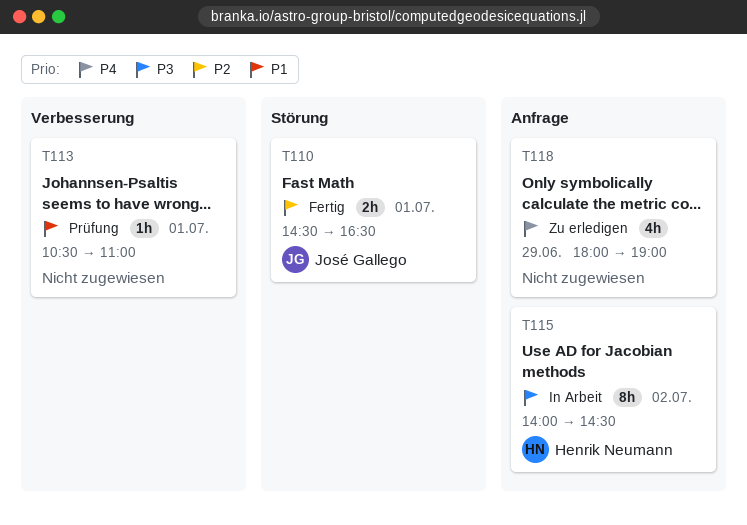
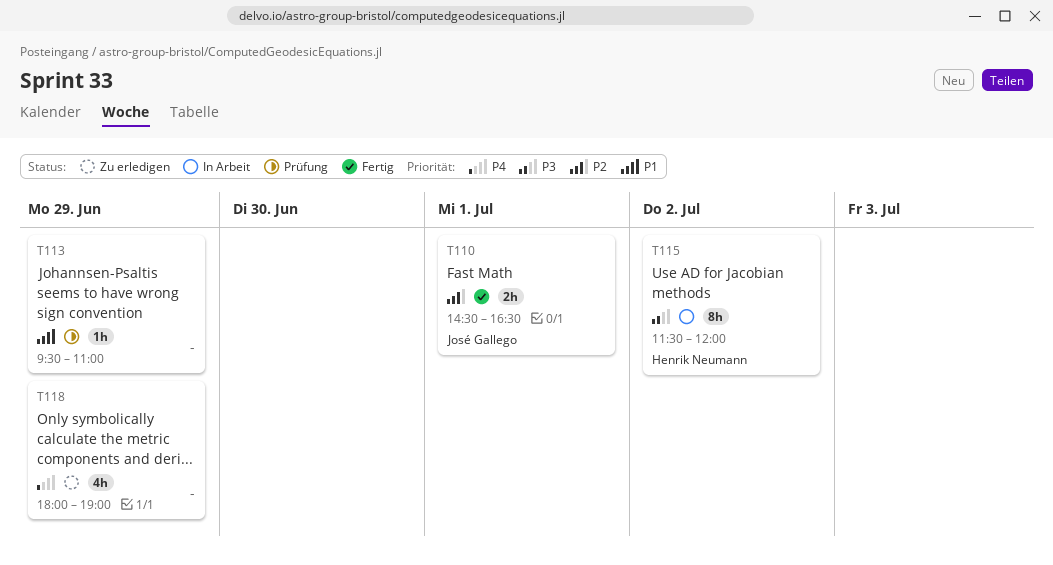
T113, day: Jul 1 -> Jun 29
T113, begins: 10:30 -> 09:30
T115, begins: 14:00 -> 11:30
T115, ends: 14:30 -> 12:00

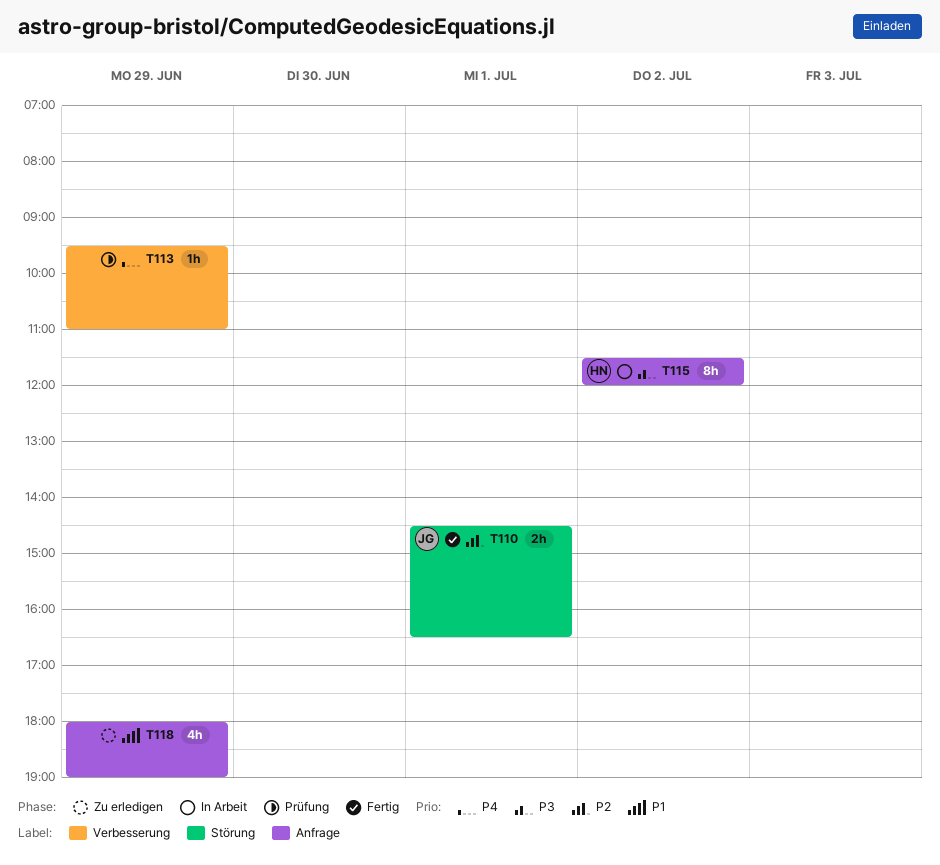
T113, priority: P1 -> P4
T118, priority: P4 -> P1

